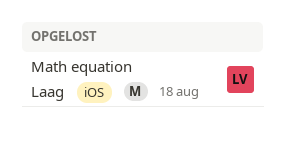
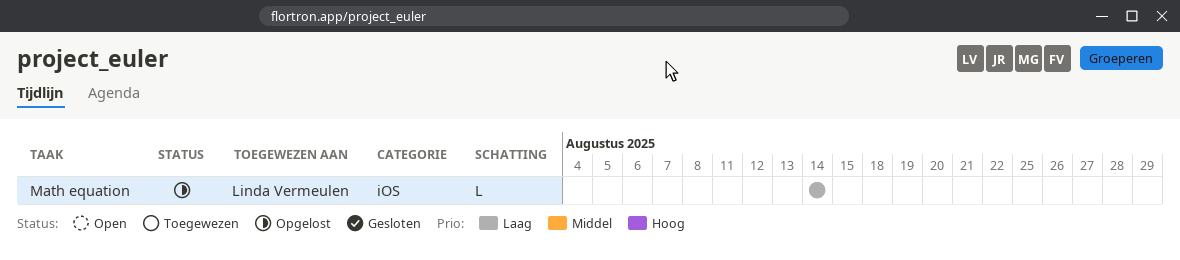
Math equation, estimate: M -> L
Math equation, due: Aug 18 -> Aug 14

